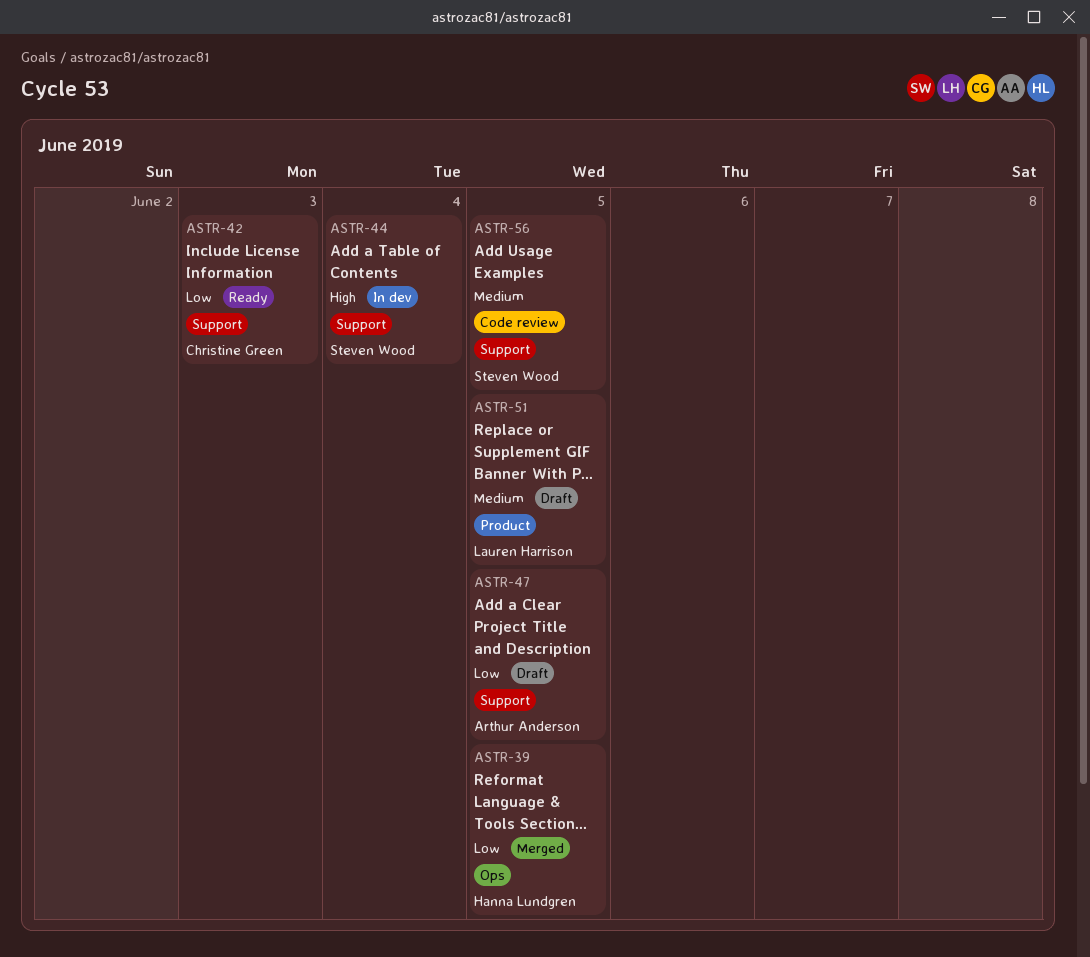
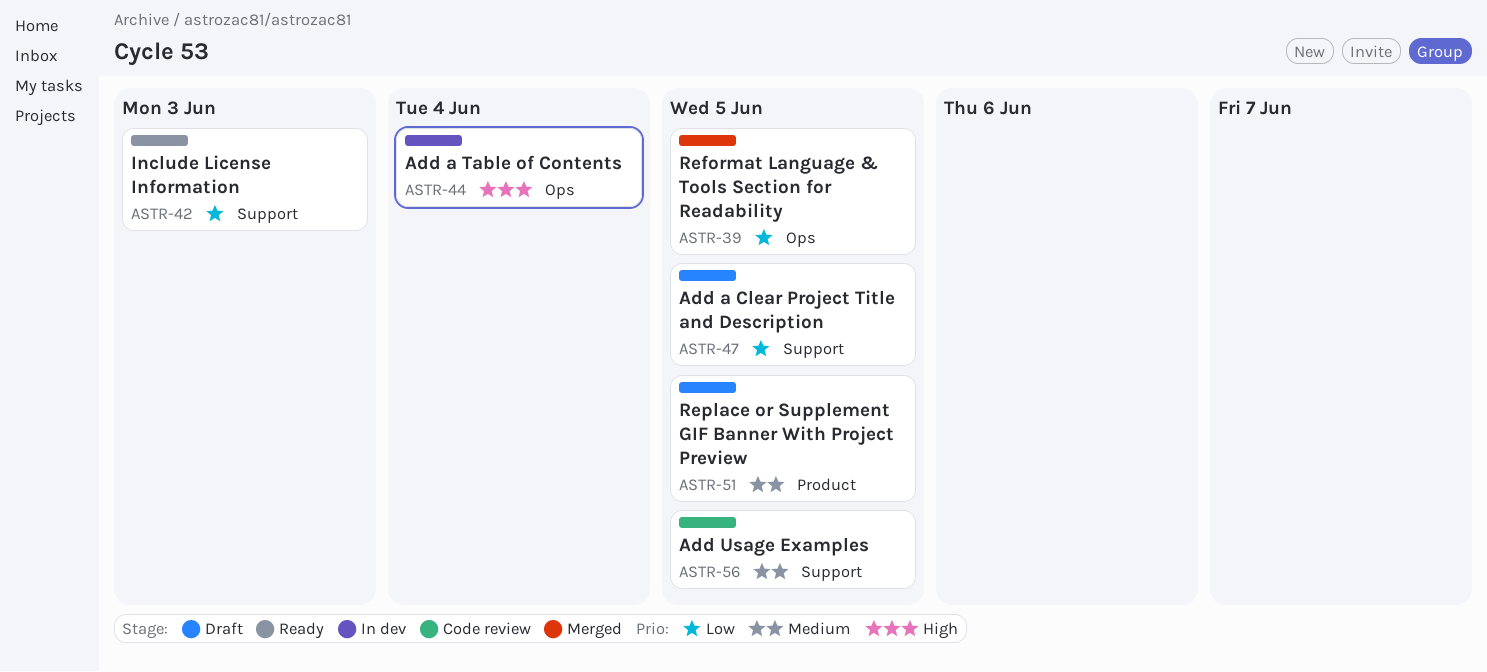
ASTR-44, label: Support -> Ops

